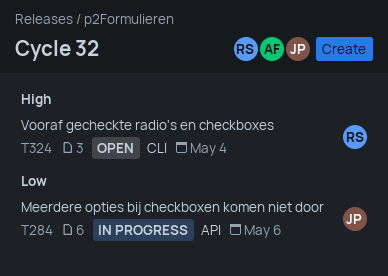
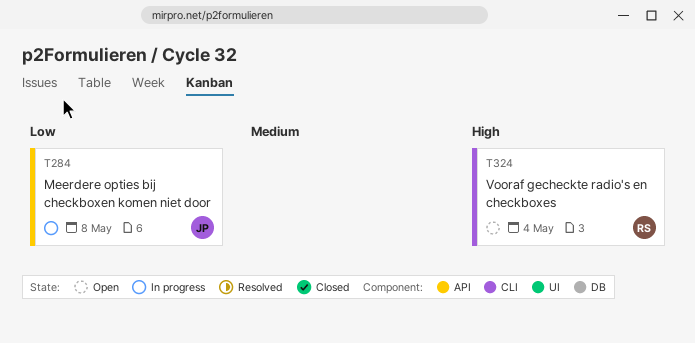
T284, due: May 6 -> May 8

